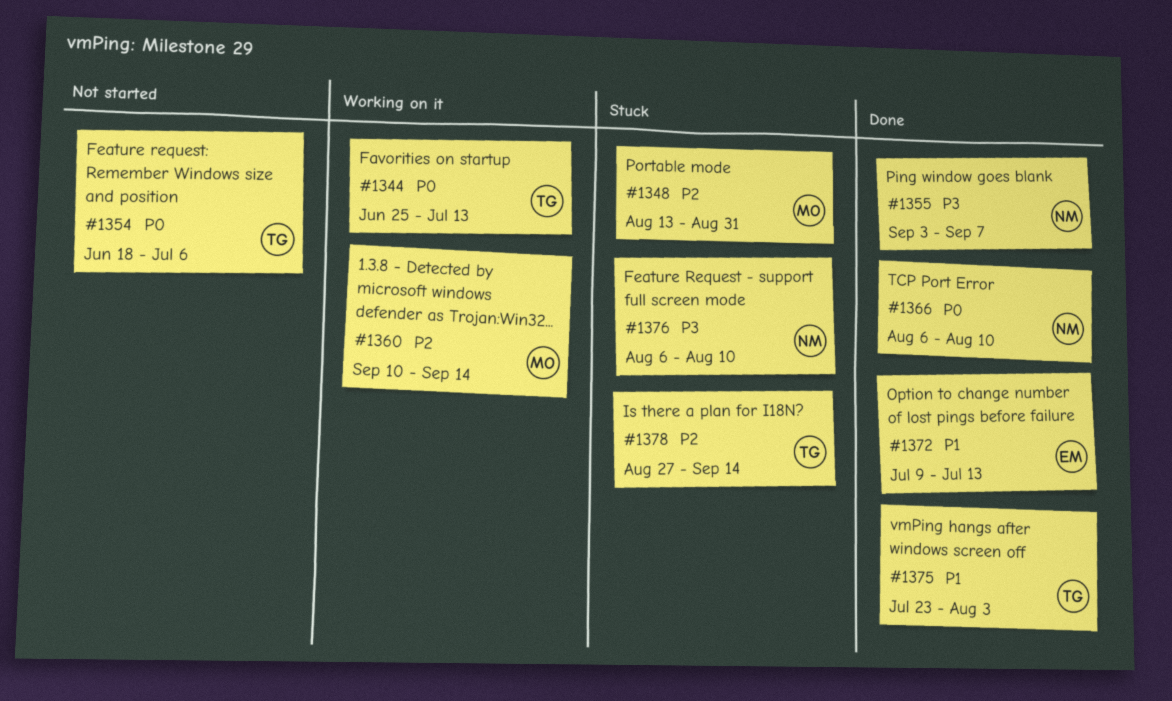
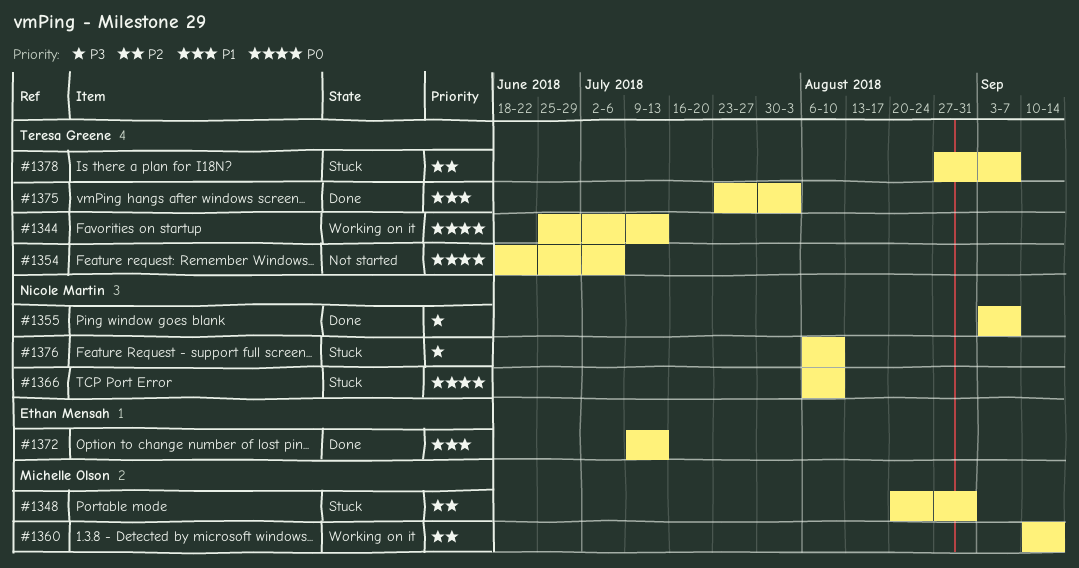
#1348, start: Aug 13 -> Aug 20
#1366, status: Done -> Stuck
#1378, due: Sep 14 -> Sep 7

